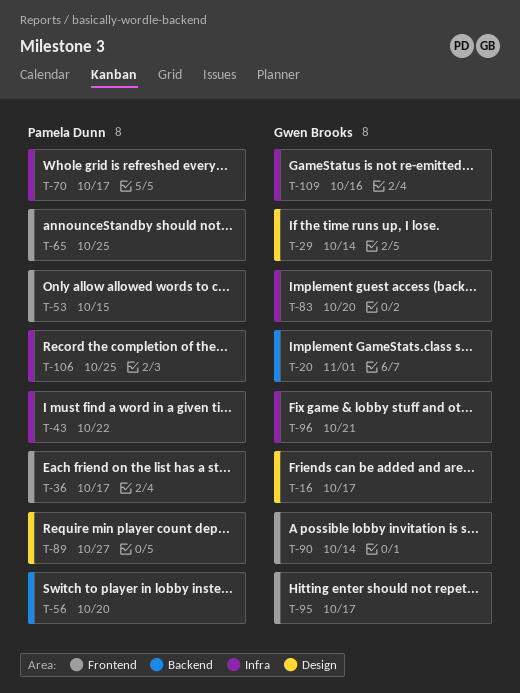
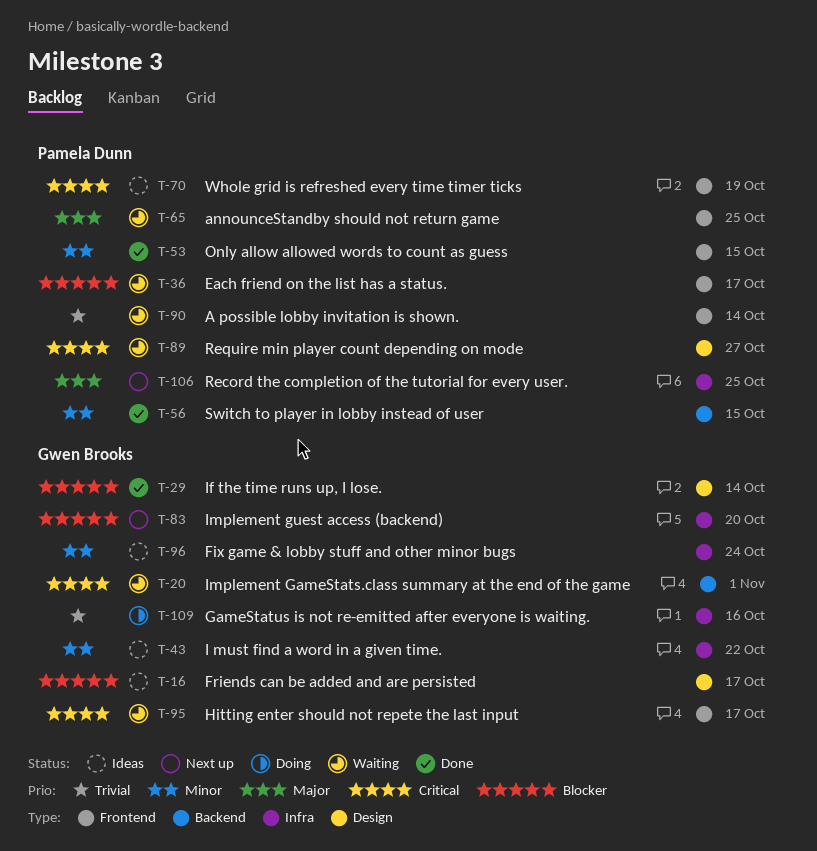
T-43, owner: Pamela Dunn -> Gwen Brooks
T-56, due: Oct 20 -> Oct 15
T-70, label: Infra -> Frontend
T-70, due: Oct 17 -> Oct 19
T-90, owner: Gwen Brooks -> Pamela Dunn
T-96, due: Oct 21 -> Oct 24

